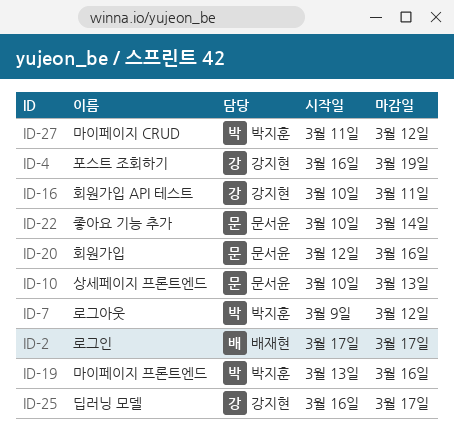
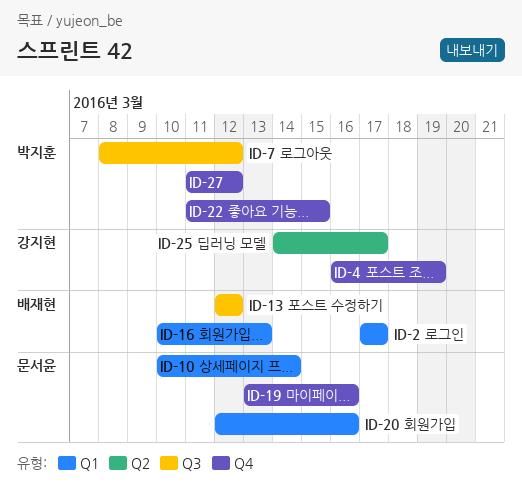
ID-7, start: Mar 9 -> Mar 8
ID-10, due: Mar 13 -> Mar 14
ID-13: none -> present
ID-16, owner: 강지현 -> 배재현
ID-16, due: Mar 11 -> Mar 13
ID-19, owner: 박지훈 -> 문서윤
ID-22, owner: 문서윤 -> 박지훈
ID-22, start: Mar 10 -> Mar 11
ID-22, due: Mar 14 -> Mar 15
ID-25, start: Mar 16 -> Mar 14

